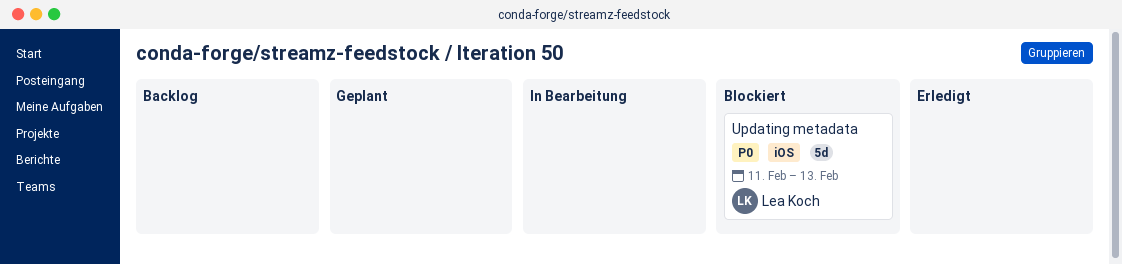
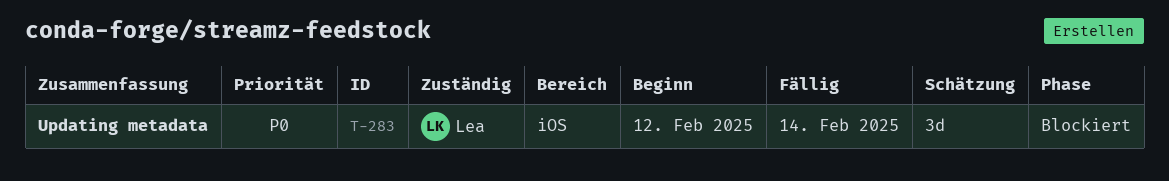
Updating metadata, estimate: 5d -> 3d
Updating metadata, start: Feb 11 -> Feb 12
Updating metadata, due: Feb 13 -> Feb 14

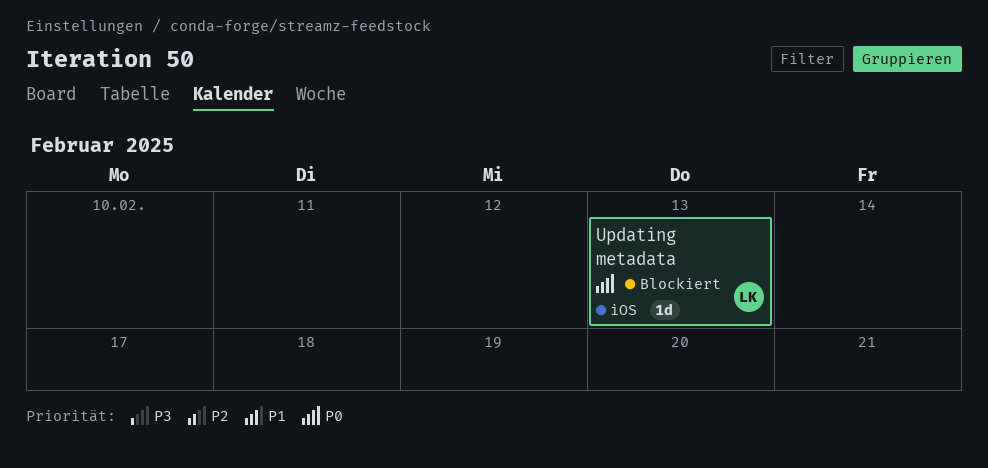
Updating metadata, estimate: 3d -> 1d
Updating metadata, due: Feb 14 -> Feb 13

